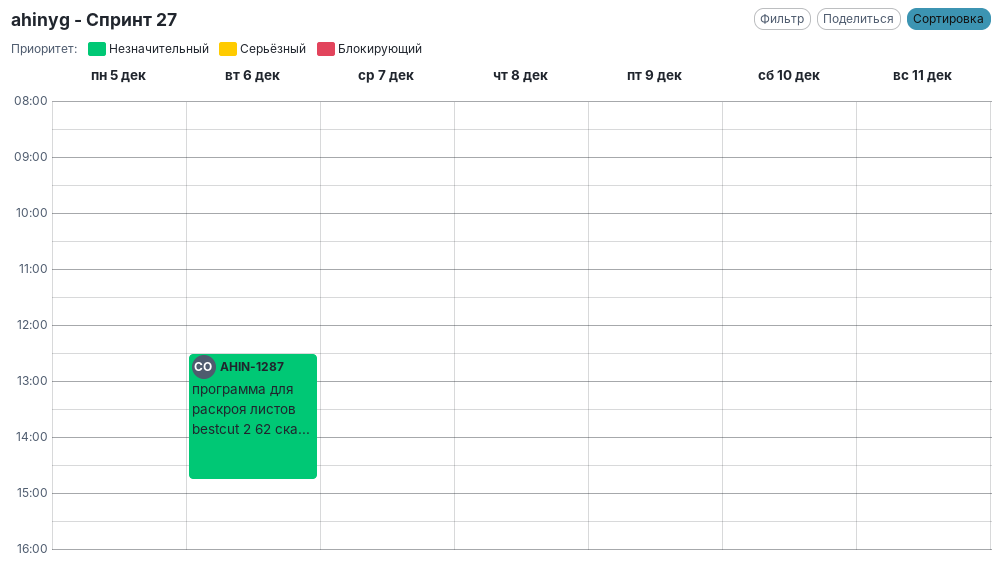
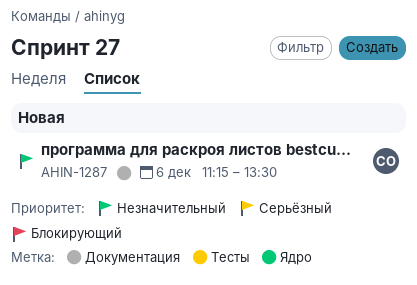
AHIN-1287, begins: 12:30 -> 11:15
AHIN-1287, ends: 14:45 -> 13:30

